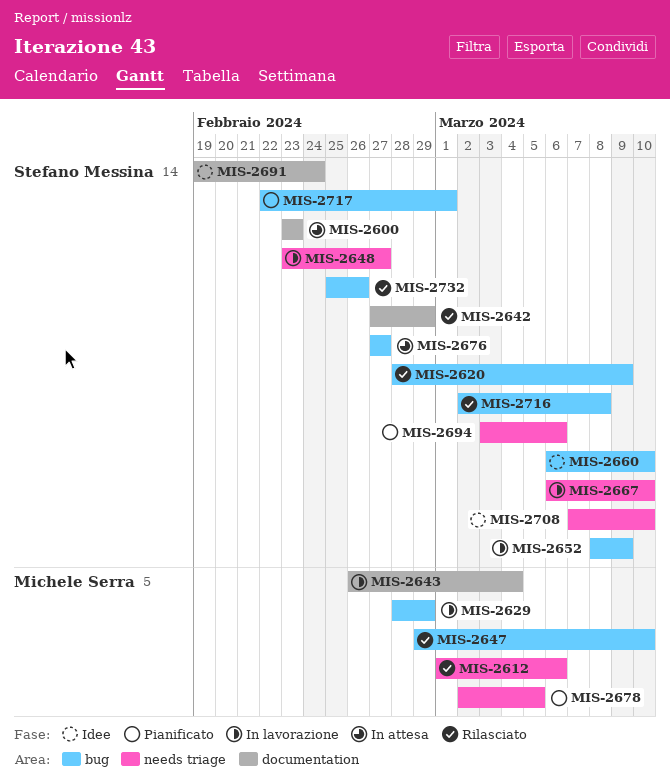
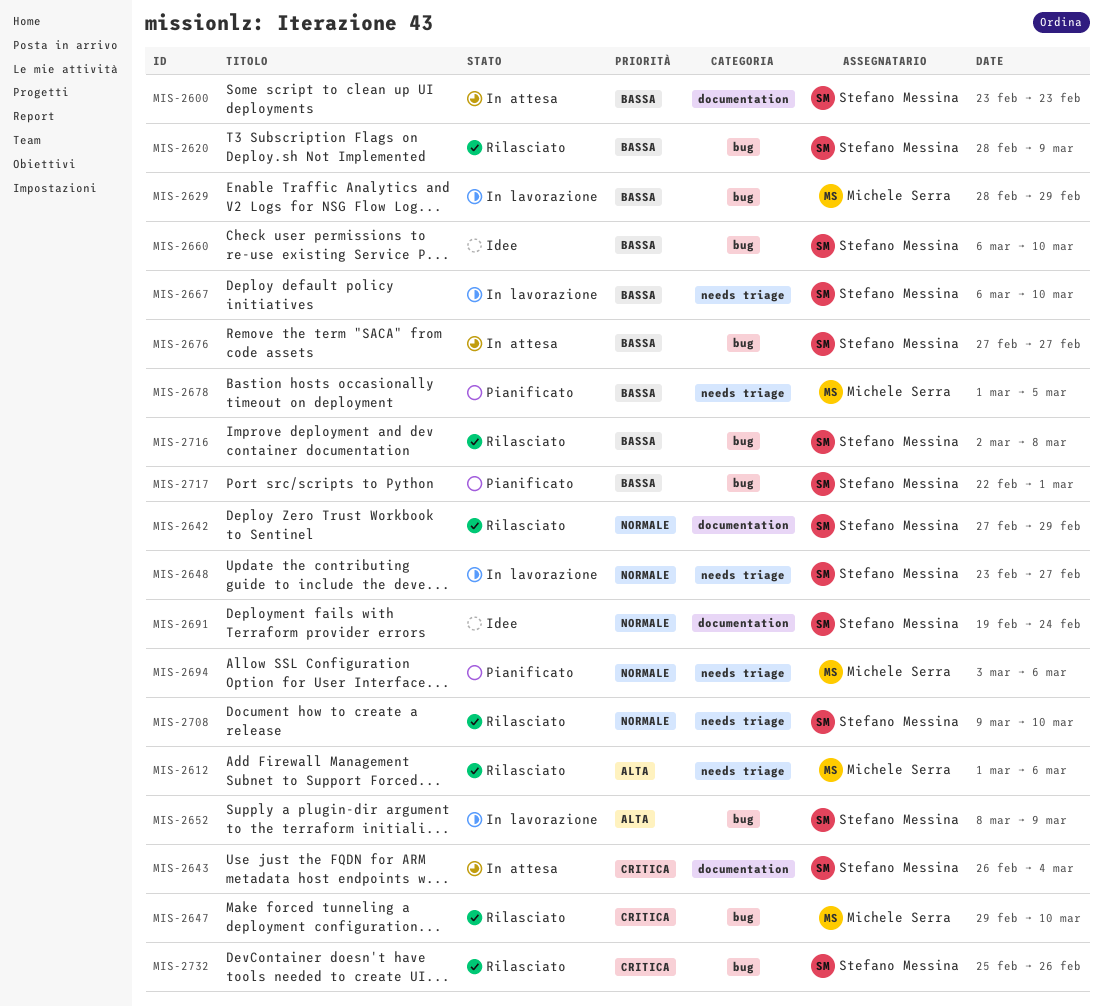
MIS-2643, status: In lavorazione -> In attesa
MIS-2643, owner: Michele Serra -> Stefano Messina
MIS-2678, start: Mar 2 -> Mar 1
MIS-2694, owner: Stefano Messina -> Michele Serra
MIS-2708, status: Idee -> Rilasciato
MIS-2708, start: Mar 7 -> Mar 9

